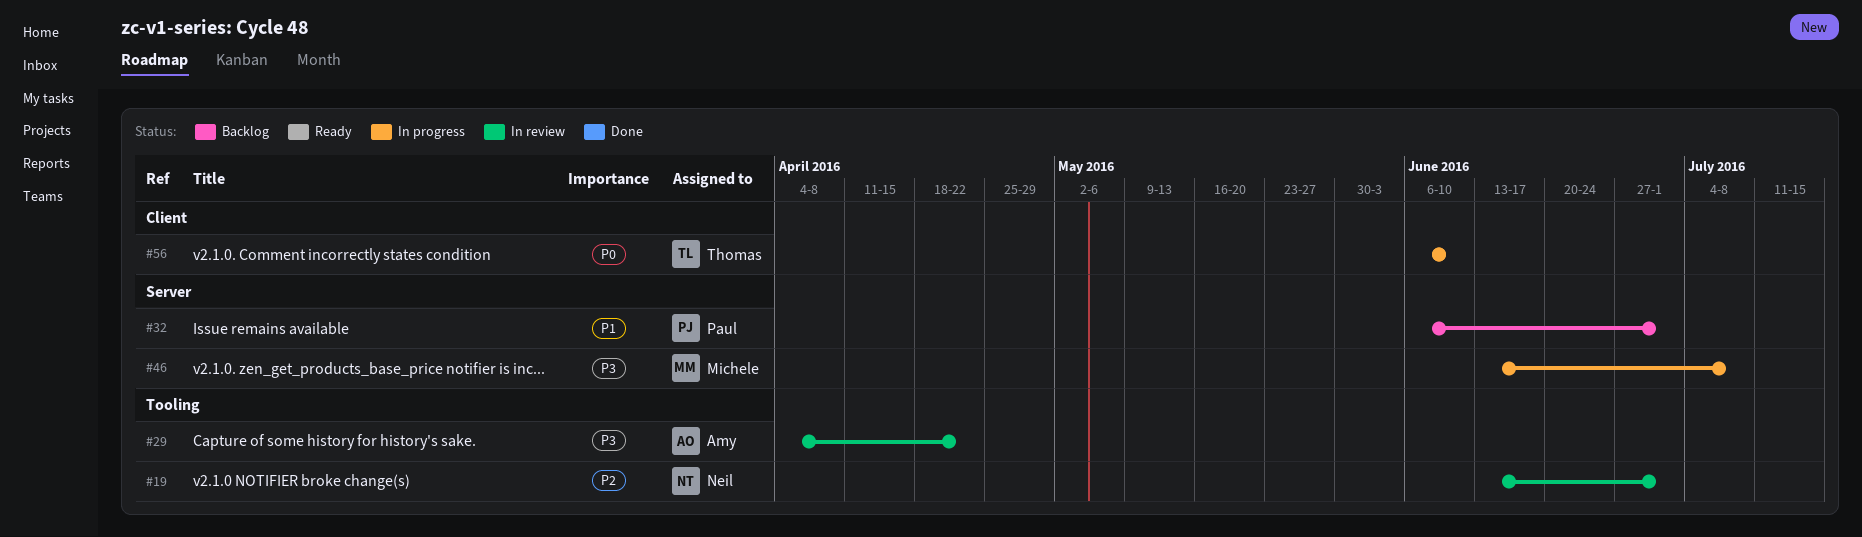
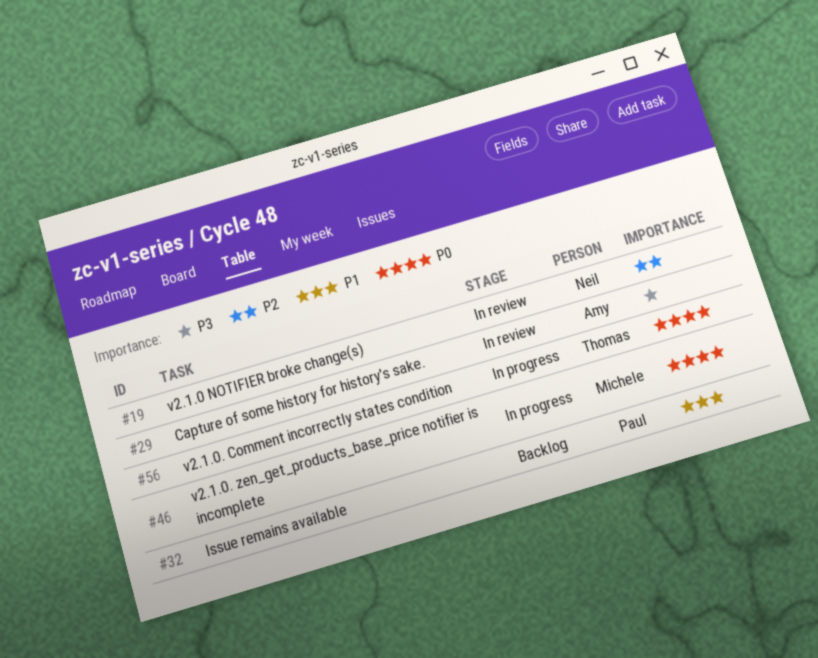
#46, priority: P3 -> P0

